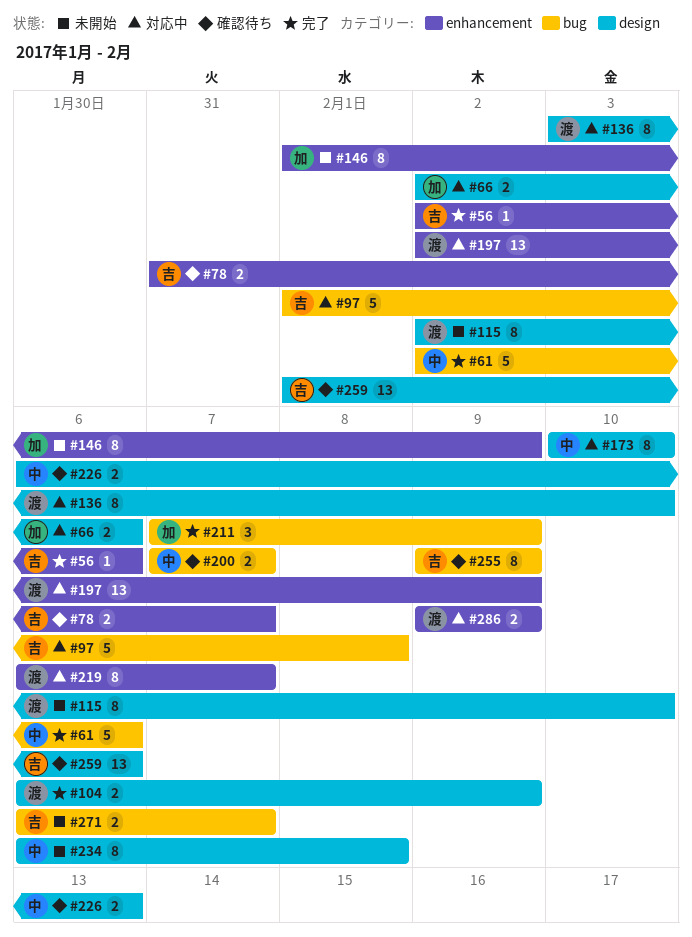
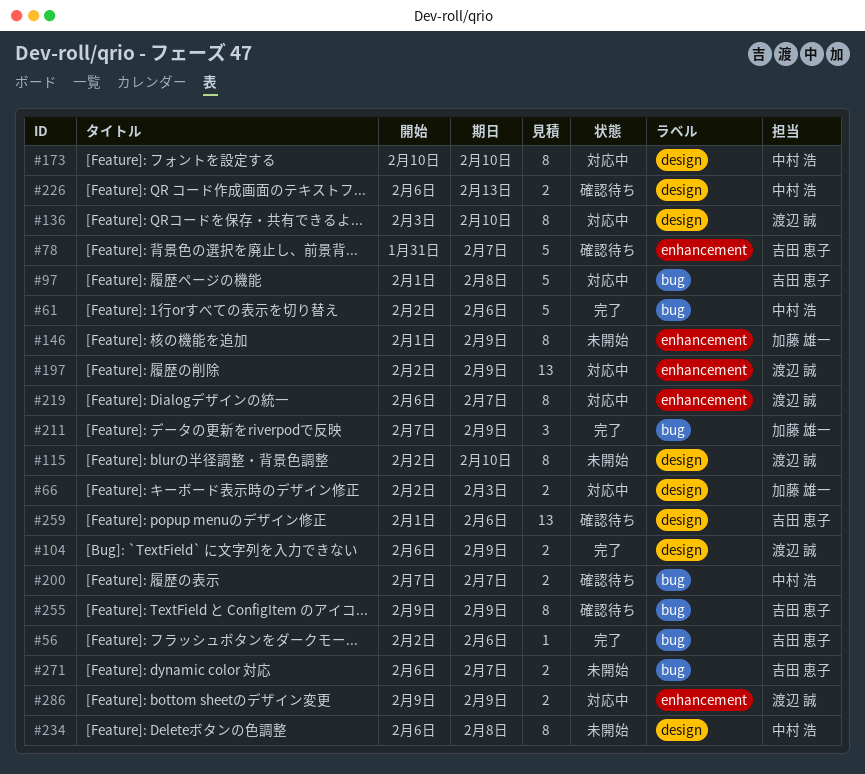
#56, label: enhancement -> bug
#66, due: Feb 6 -> Feb 3
#78, estimate: 2 -> 5

